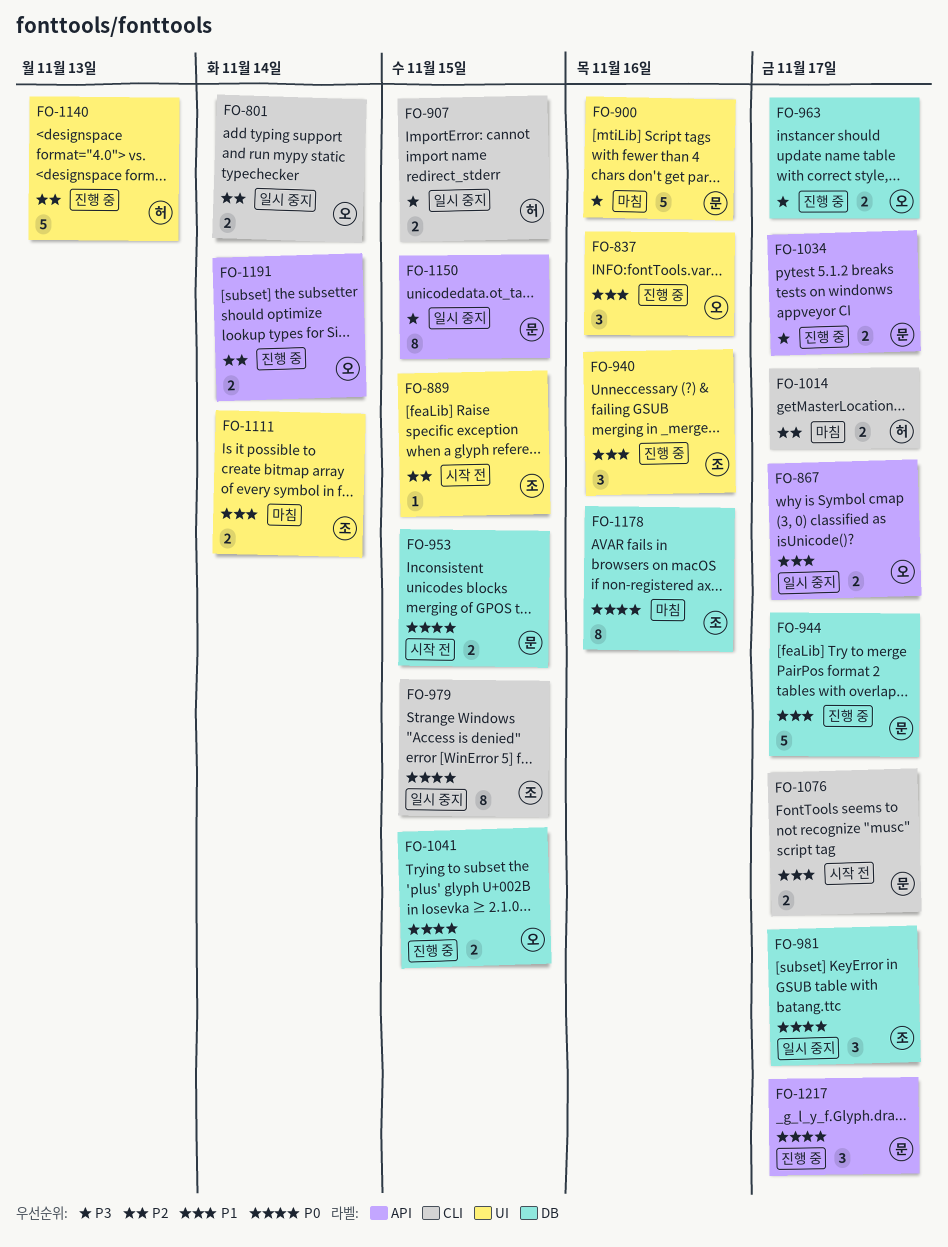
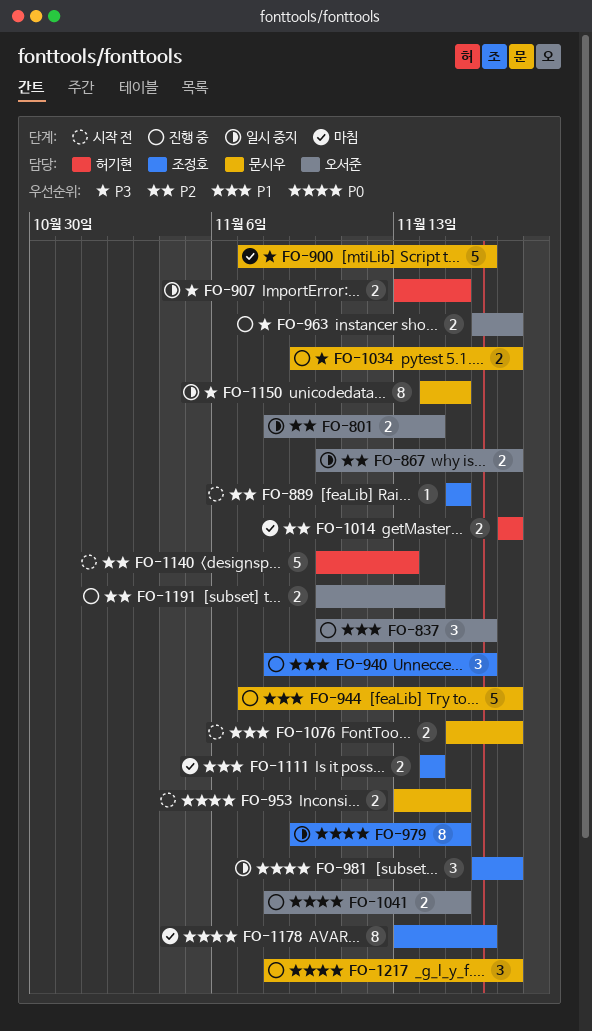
FO-867, priority: P1 -> P2
FO-1140, status: 진행 중 -> 시작 전

